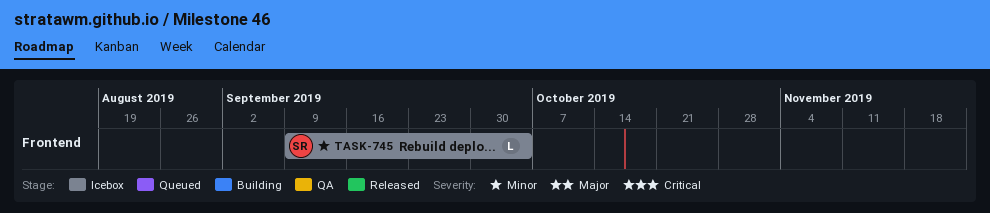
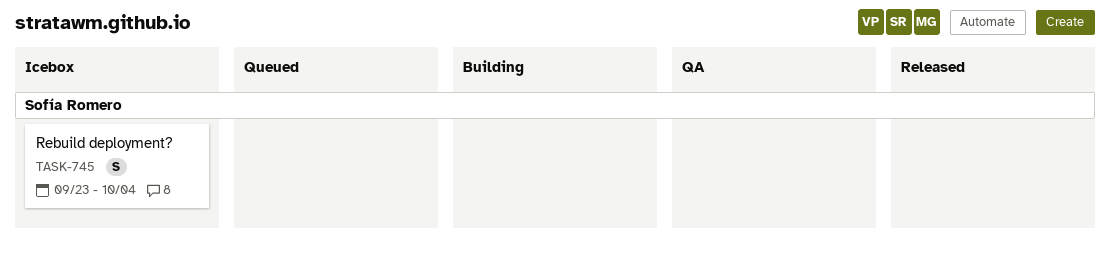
TASK-745, estimate: L -> S
TASK-745, start: Sep 9 -> Sep 23

